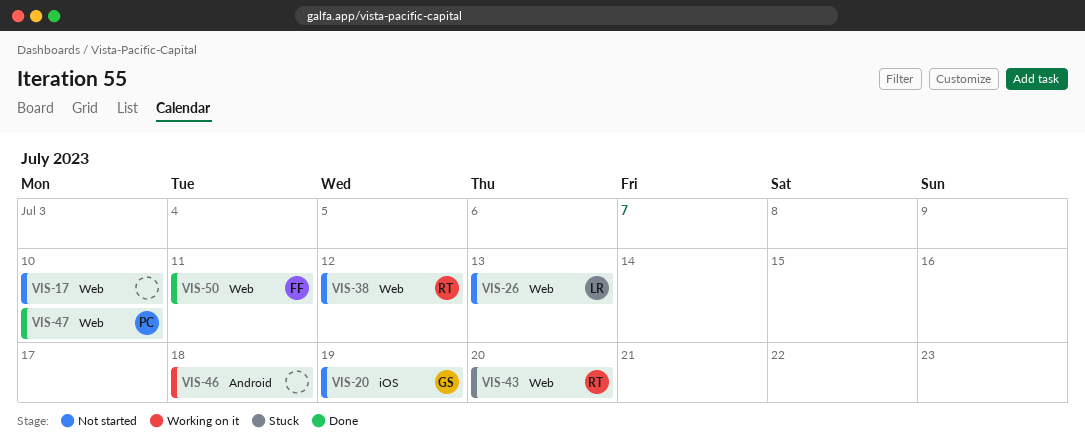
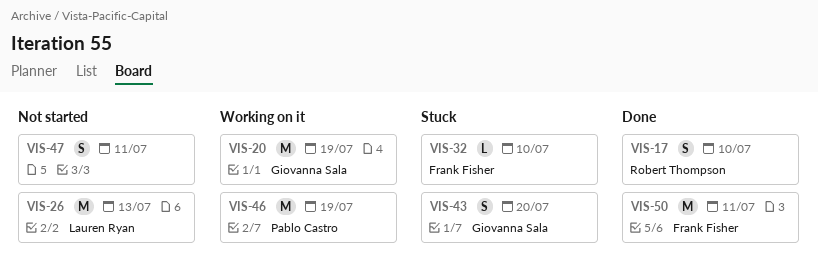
VIS-17, status: Not started -> Done
VIS-17, owner: none -> Robert Thompson
VIS-20, status: Not started -> Working on it
VIS-32: none -> present
VIS-38: present -> none
VIS-43, owner: Robert Thompson -> Giovanna Sala
VIS-46, owner: none -> Pablo Castro
VIS-46, due: Jul 18 -> Jul 19
VIS-47, status: Done -> Not started
VIS-47, owner: Pablo Castro -> none
VIS-47, due: Jul 10 -> Jul 11

